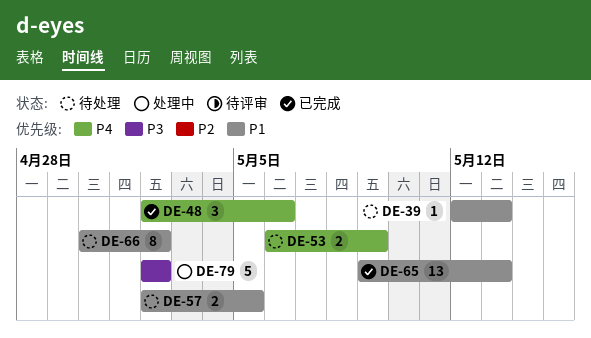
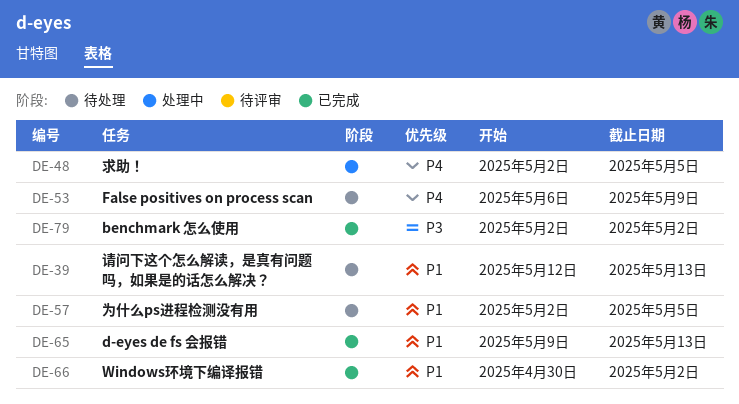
DE-48, status: 已完成 -> 处理中
DE-48, due: May 6 -> May 5
DE-66, status: 待处理 -> 已完成
DE-79, status: 处理中 -> 已完成

